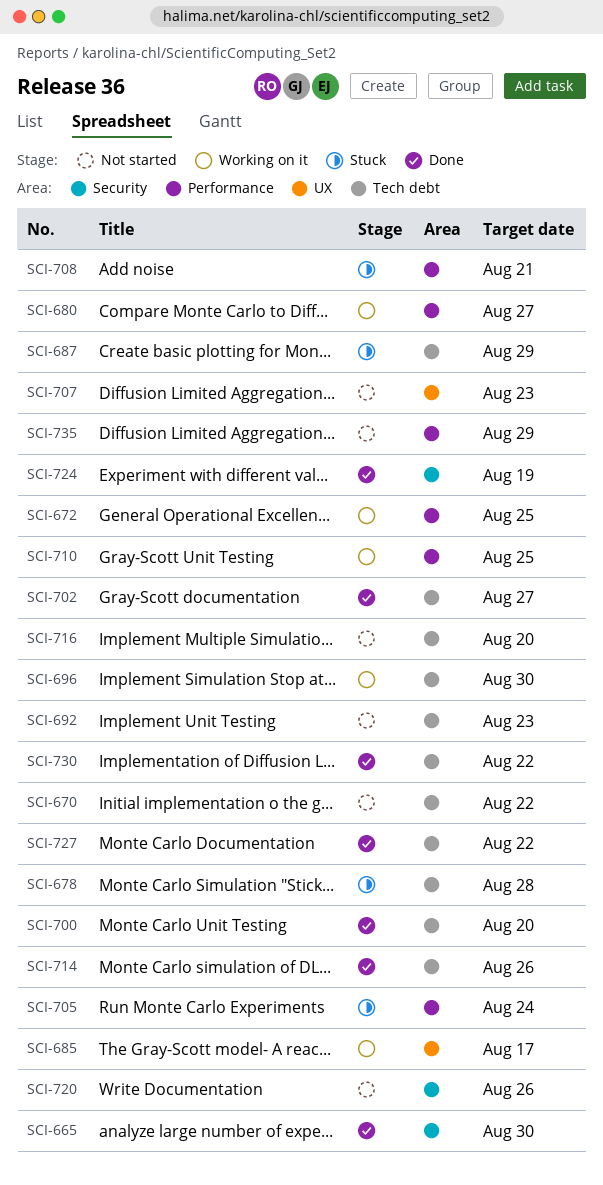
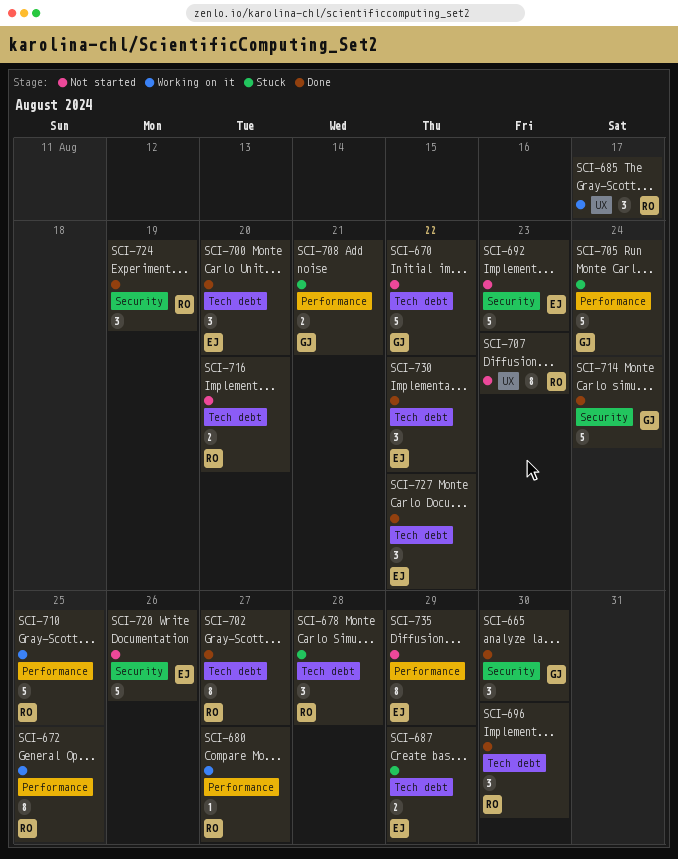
SCI-692, label: Tech debt -> Security
SCI-696, status: Working on it -> Done
SCI-714, label: Tech debt -> Security
SCI-714, due: Aug 26 -> Aug 24

